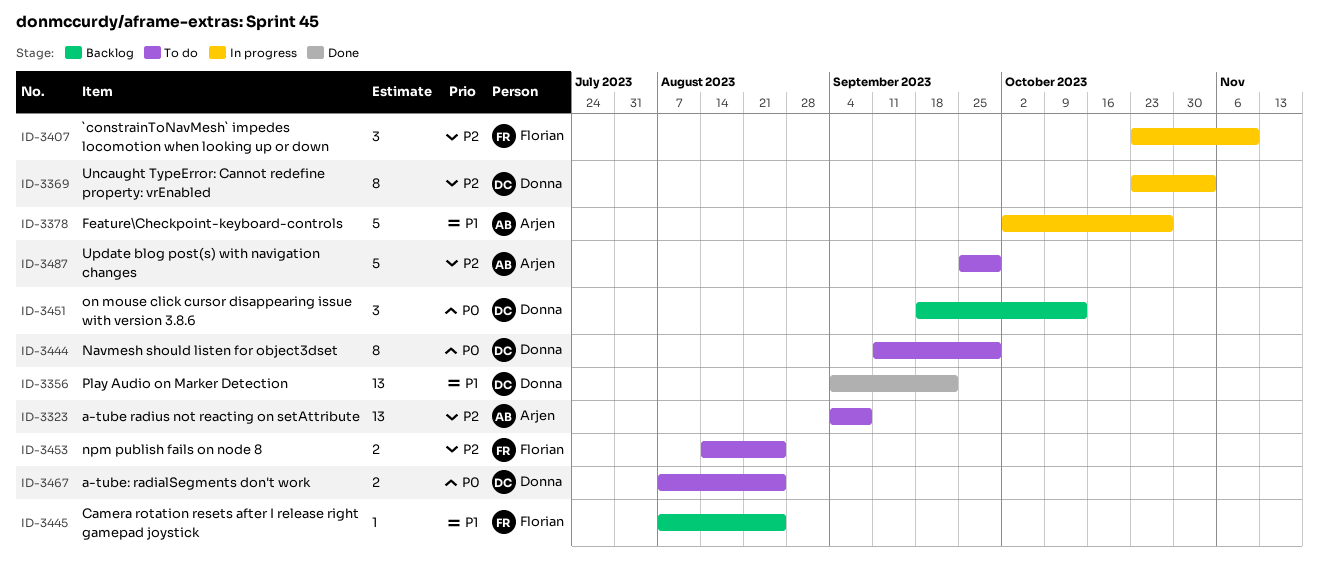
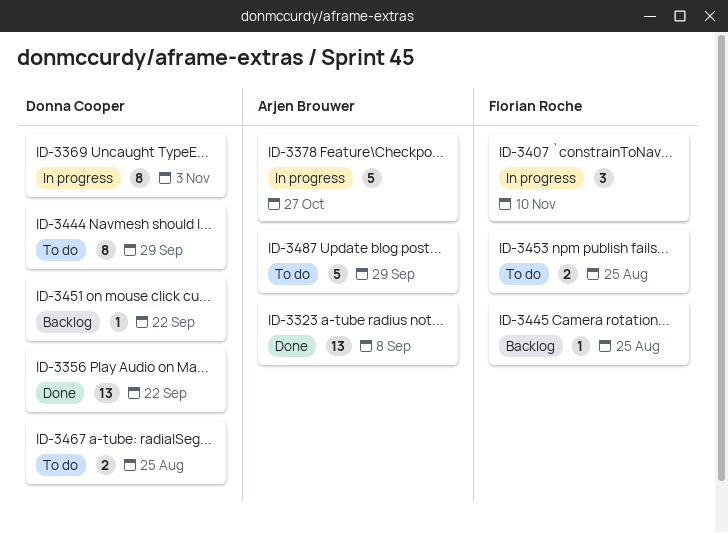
ID-3323, status: To do -> Done
ID-3451, estimate: 3 -> 1
ID-3451, due: Oct 13 -> Sep 22

